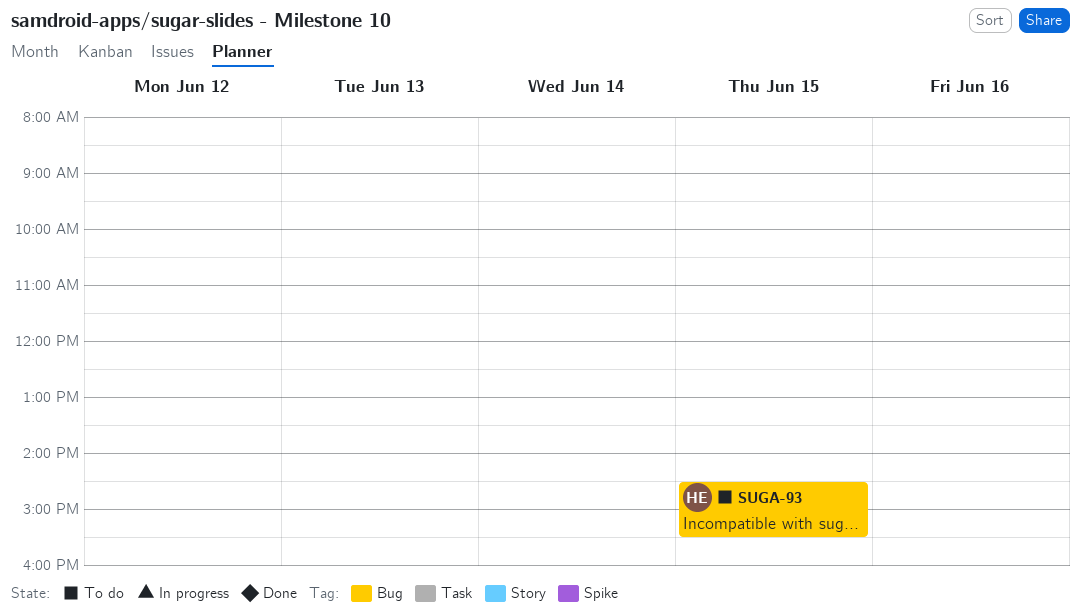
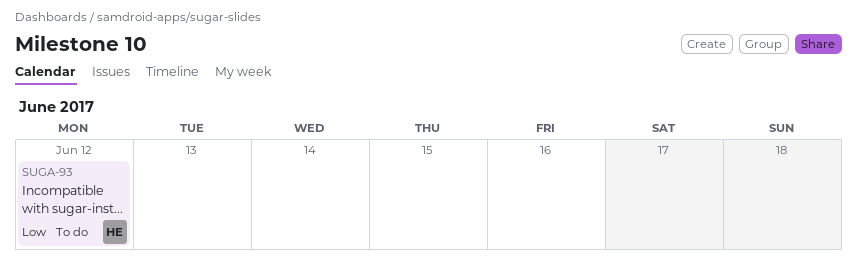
SUGA-93, day: Jun 15 -> Jun 12

